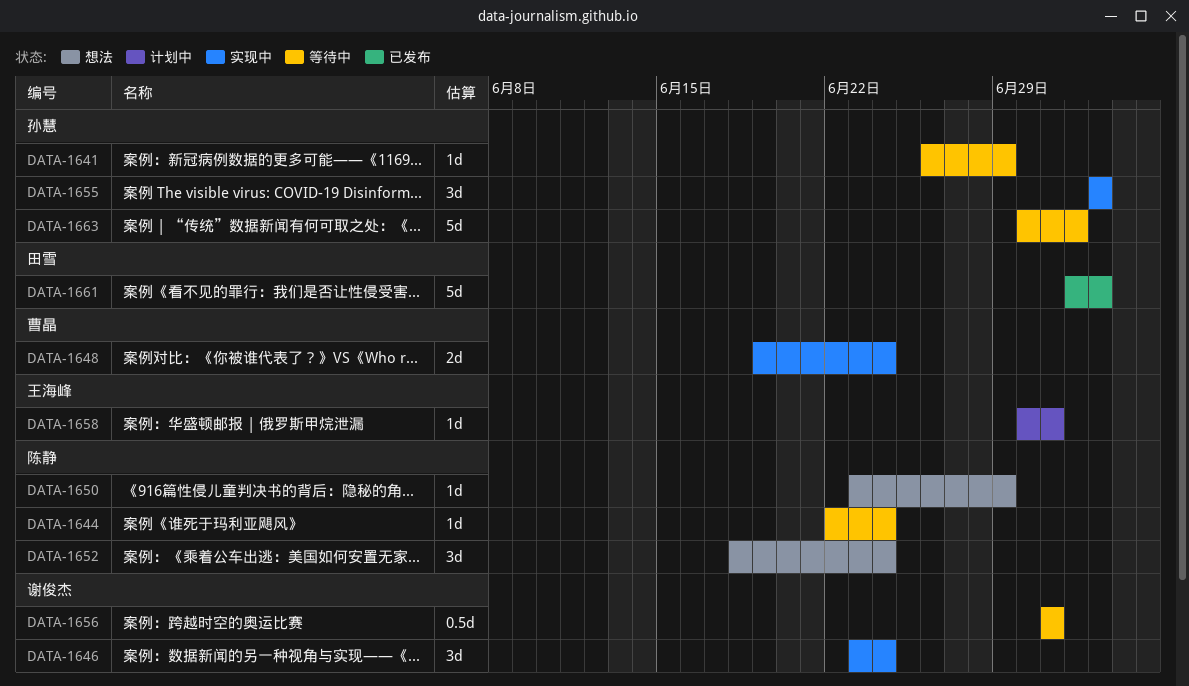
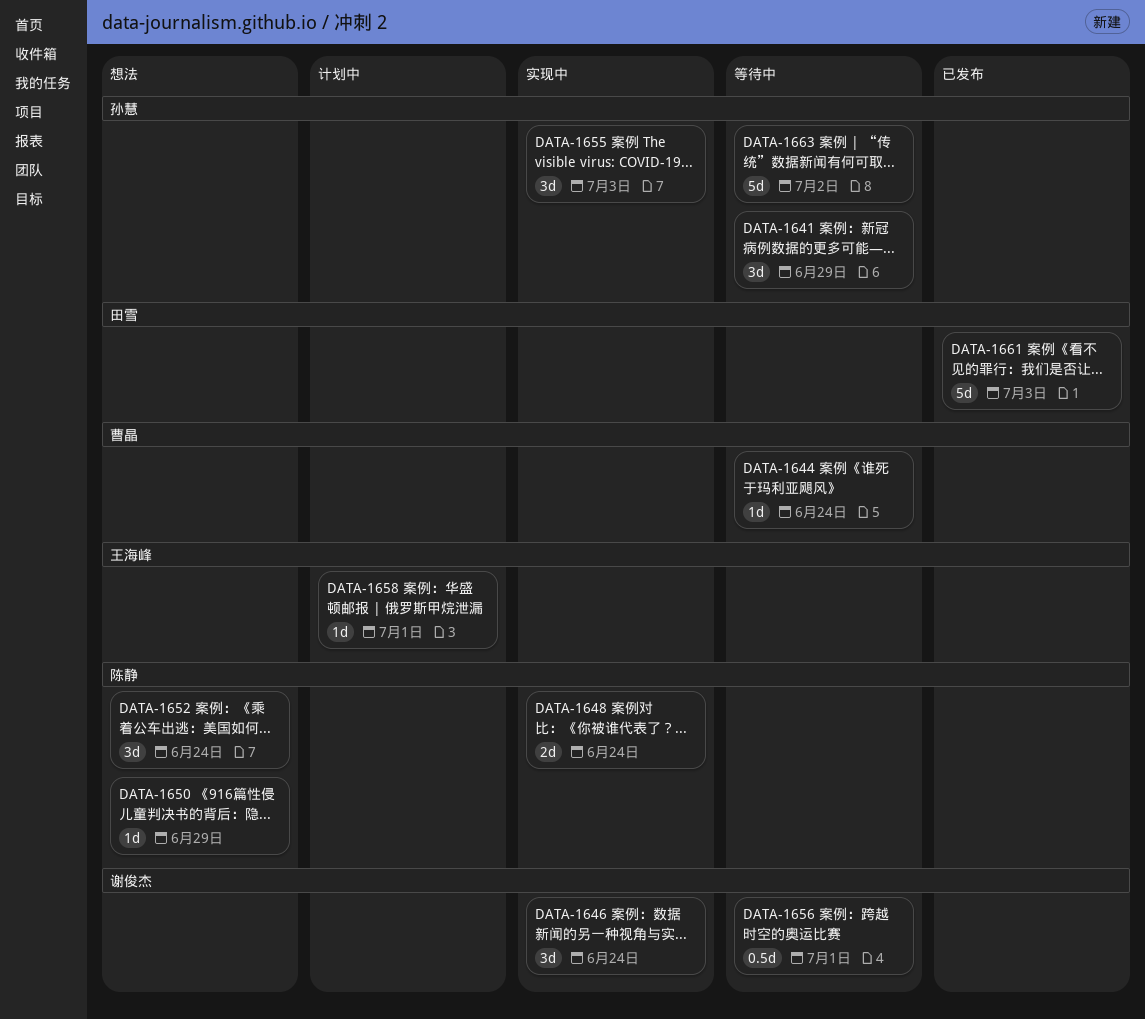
DATA-1641, estimate: 1d -> 3d
DATA-1644, owner: 陈静 -> 曹晶
DATA-1648, owner: 曹晶 -> 陈静

